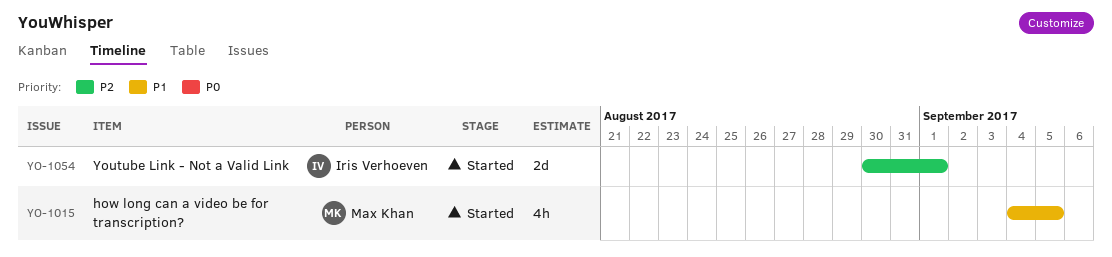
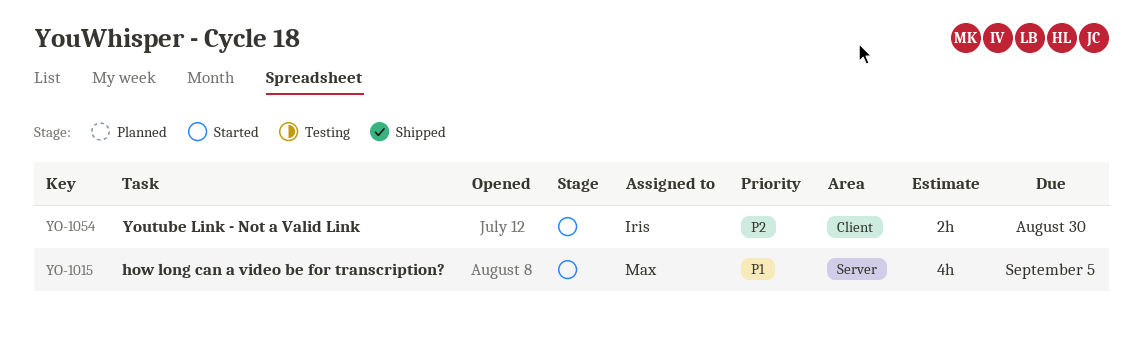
YO-1054, estimate: 2d -> 2h
YO-1054, due: Sep 1 -> Aug 30

